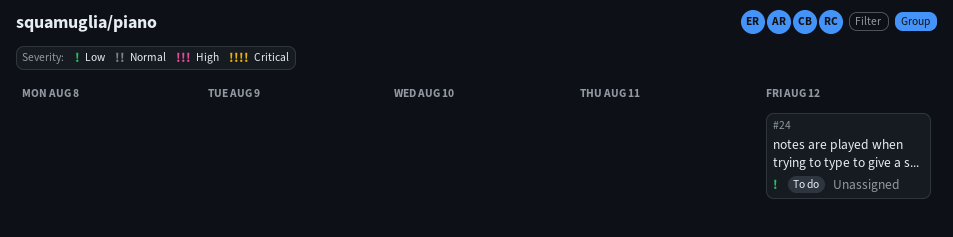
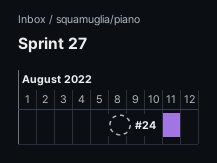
#24, due: Aug 12 -> Aug 11

